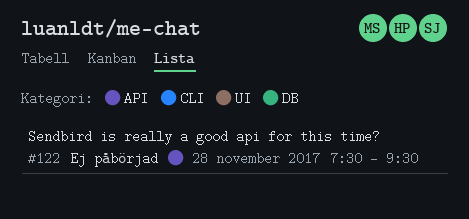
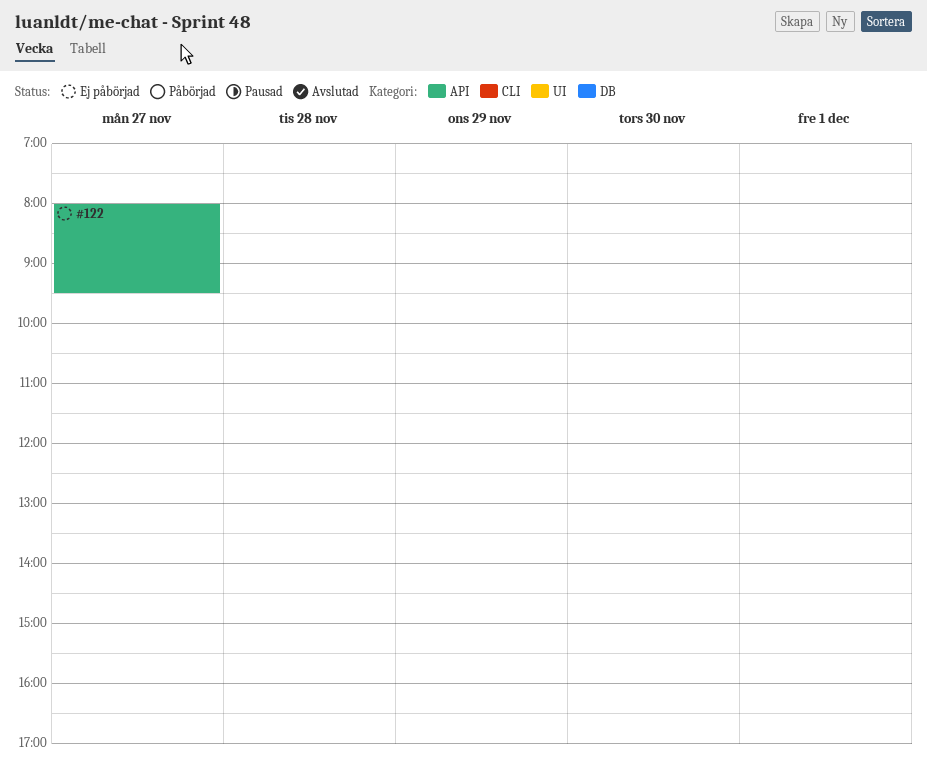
#122, day: Nov 28 -> Nov 27
#122, begins: 07:30 -> 08:00

